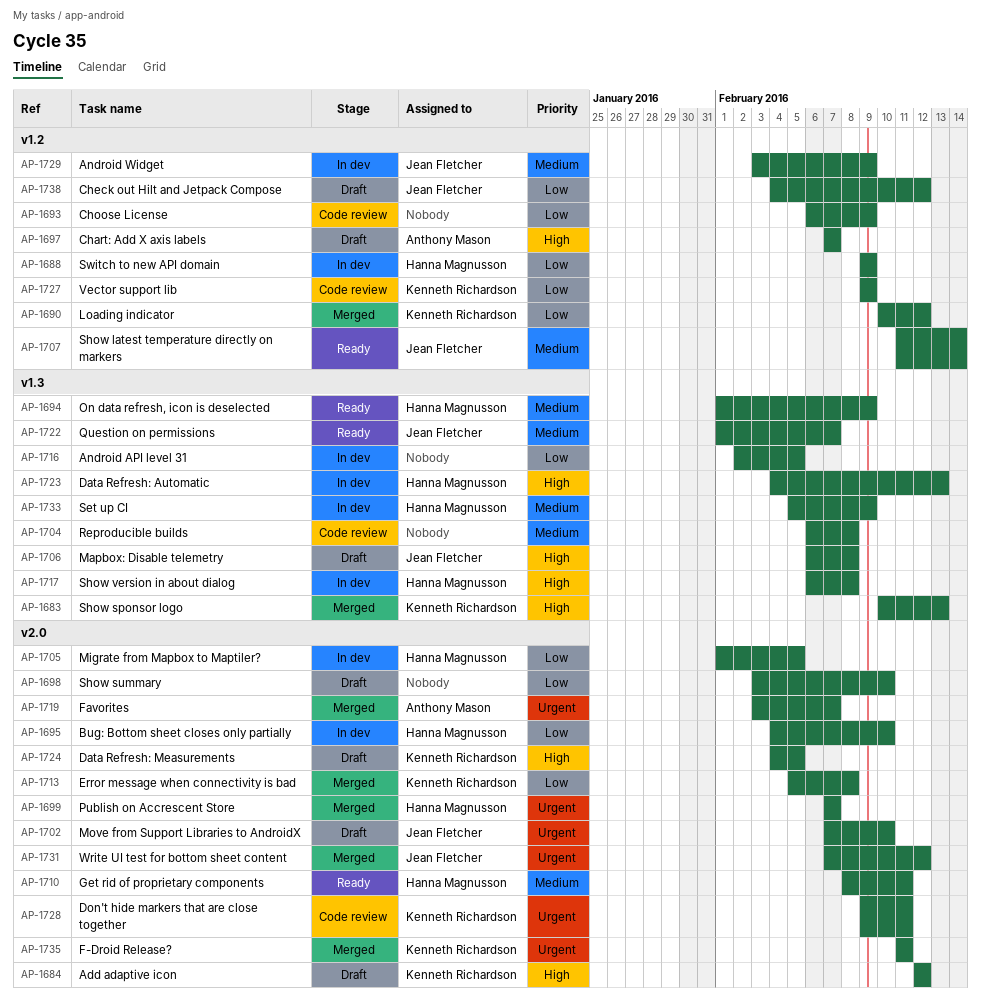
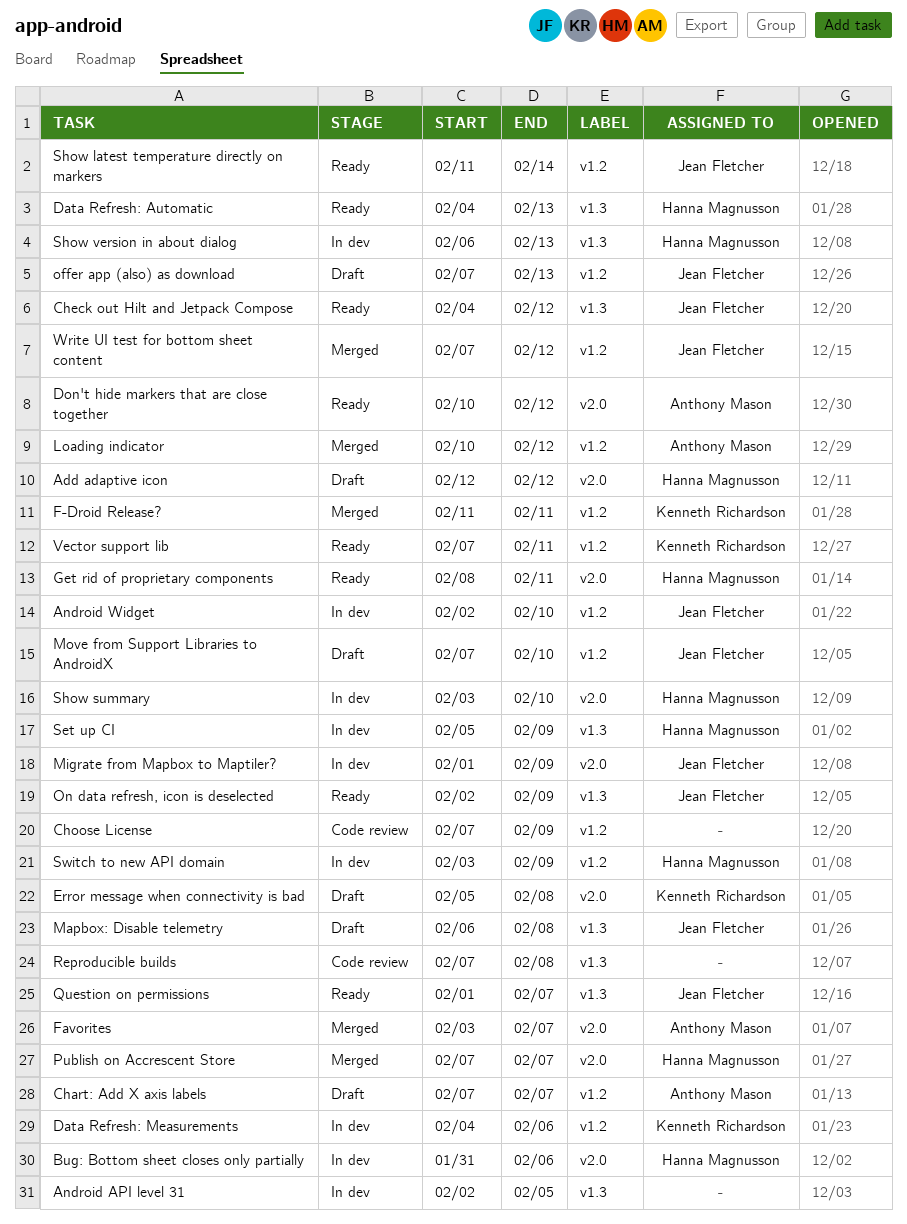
Add adaptive icon, owner: Kenneth Richardson -> Hanna Magnusson
Android Widget, start: Feb 3 -> Feb 2
Android Widget, due: Feb 9 -> Feb 10
Bug: Bottom sheet closes only partially, start: Feb 4 -> Jan 31
Bug: Bottom sheet closes only partially, due: Feb 10 -> Feb 6
Check out Hilt and Jetpack Compose, status: Draft -> Ready
Check out Hilt and Jetpack Compose, label: v1.2 -> v1.3
Choose License, start: Feb 6 -> Feb 7
Data Refresh: Automatic, status: In dev -> Ready
Data Refresh: Measurements, status: Draft -> In dev
Data Refresh: Measurements, label: v2.0 -> v1.2
Data Refresh: Measurements, due: Feb 5 -> Feb 6
Don't hide markers that are close together, status: Code review -> Ready
Don't hide markers that are close together, owner: Kenneth Richardson -> Anthony Mason
Don't hide markers that are close together, start: Feb 9 -> Feb 10
Don't hide markers that are close together, due: Feb 11 -> Feb 12
Error message when connectivity is bad, status: Merged -> Draft
F-Droid Release?, label: v2.0 -> v1.2
Loading indicator, owner: Kenneth Richardson -> Anthony Mason
Migrate from Mapbox to Maptiler?, owner: Hanna Magnusson -> Jean Fletcher
Migrate from Mapbox to Maptiler?, due: Feb 5 -> Feb 9
Move from Support Libraries to AndroidX, label: v2.0 -> v1.2
offer app (also) as download: none -> present
On data refresh, icon is deselected, owner: Hanna Magnusson -> Jean Fletcher
On data refresh, icon is deselected, start: Feb 1 -> Feb 2
Reproducible builds, start: Feb 6 -> Feb 7
Show sponsor logo: present -> none
Show summary, status: Draft -> In dev
Show summary, owner: none -> Hanna Magnusson
Show version in about dialog, due: Feb 8 -> Feb 13
Switch to new API domain, start: Feb 9 -> Feb 3
Vector support lib, status: Code review -> Ready
Vector support lib, start: Feb 9 -> Feb 7
Vector support lib, due: Feb 9 -> Feb 11
Write UI test for bottom sheet content, label: v2.0 -> v1.2

